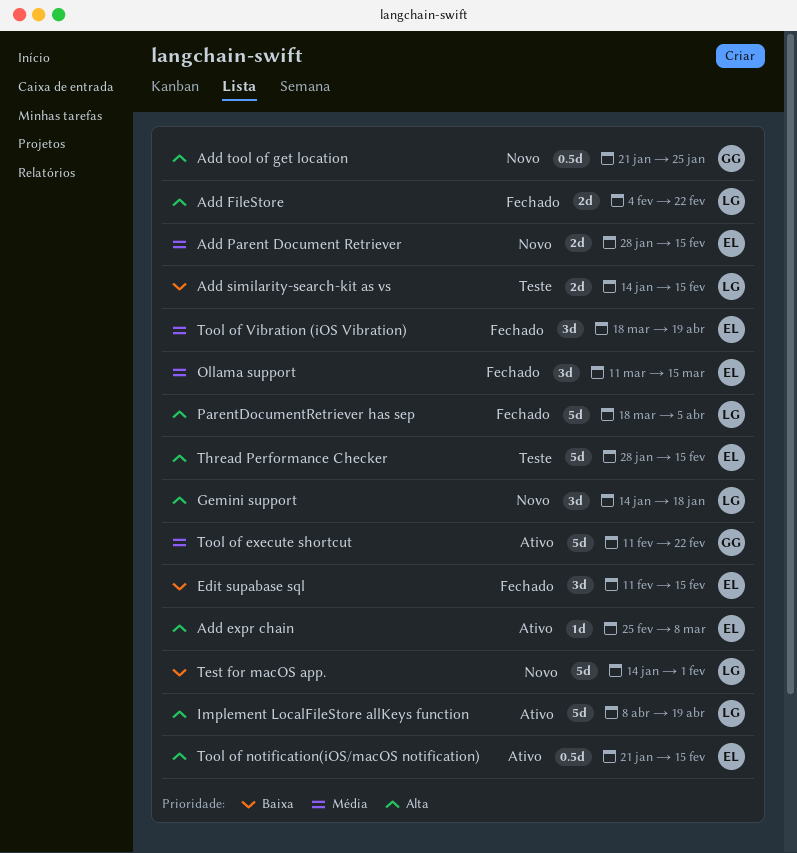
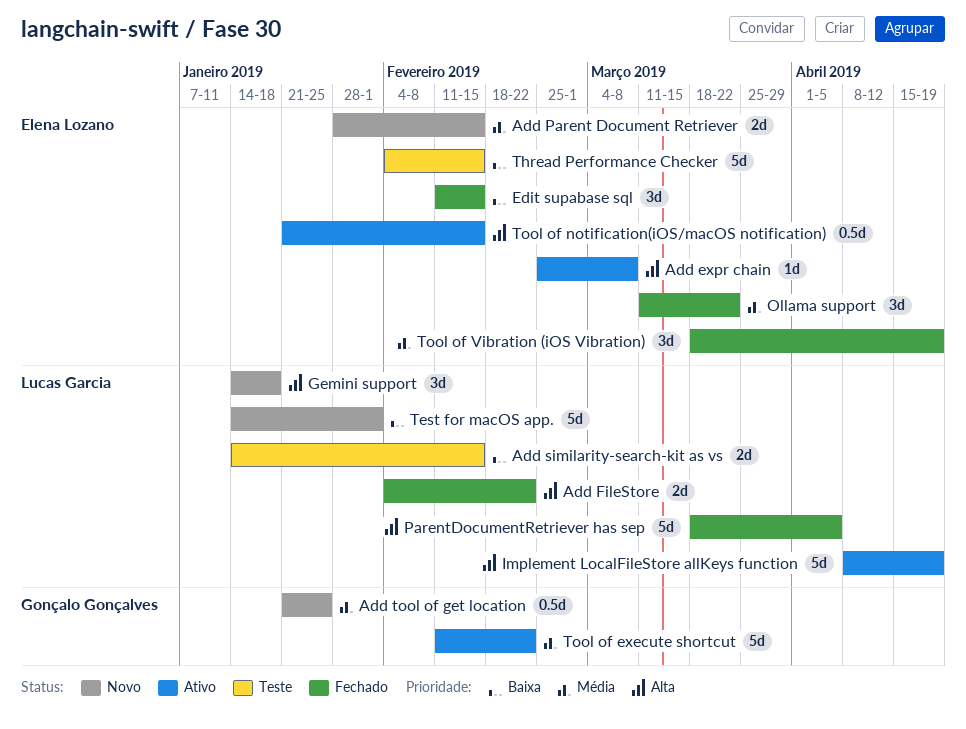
Add tool of get location, priority: Alta -> Média
Ollama support, due: Mar 15 -> Mar 22
Thread Performance Checker, priority: Alta -> Baixa
Thread Performance Checker, start: Jan 28 -> Feb 4

